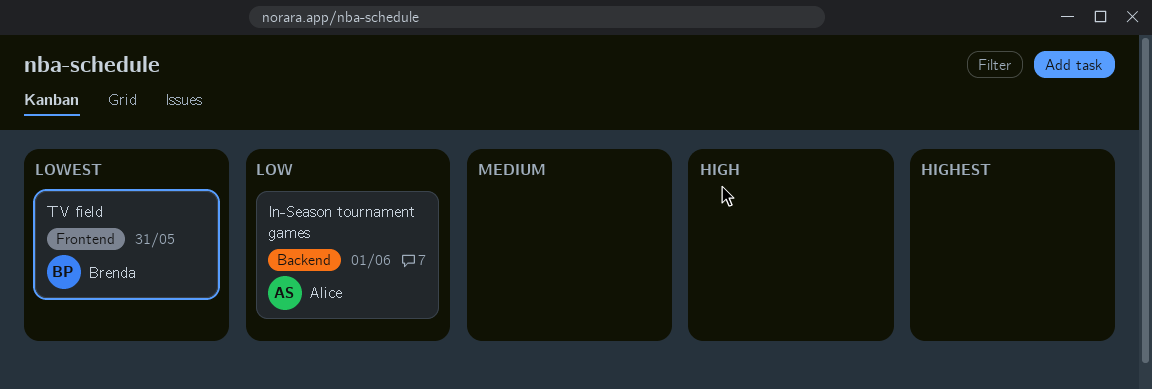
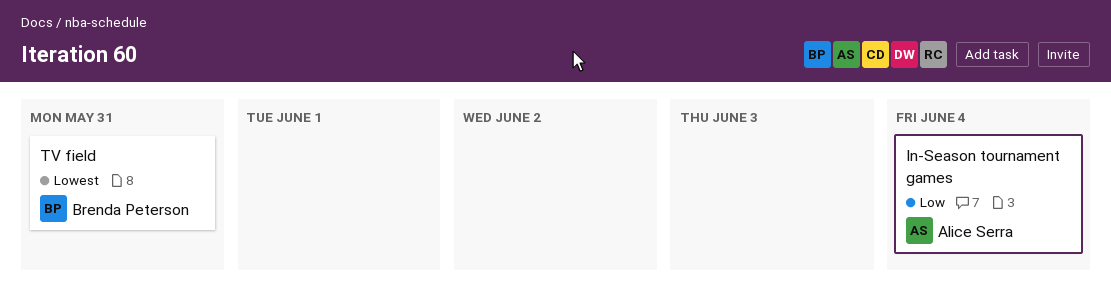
In-Season tournament games, due: Jun 1 -> Jun 4

